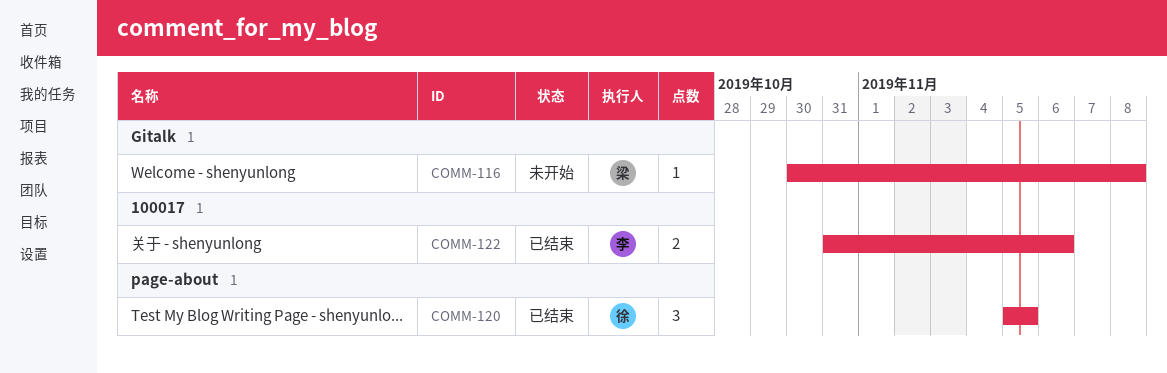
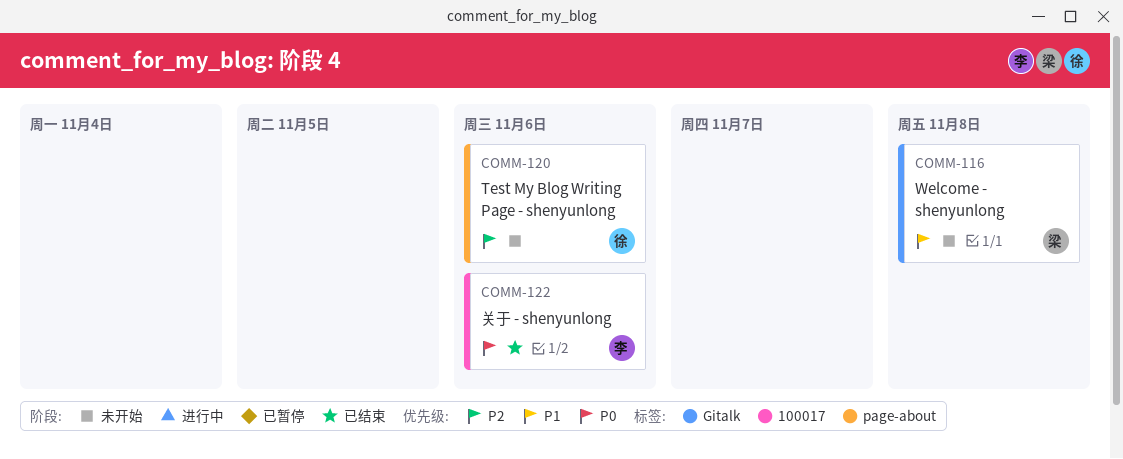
COMM-120, status: 已结束 -> 未开始
COMM-120, due: Nov 5 -> Nov 6

